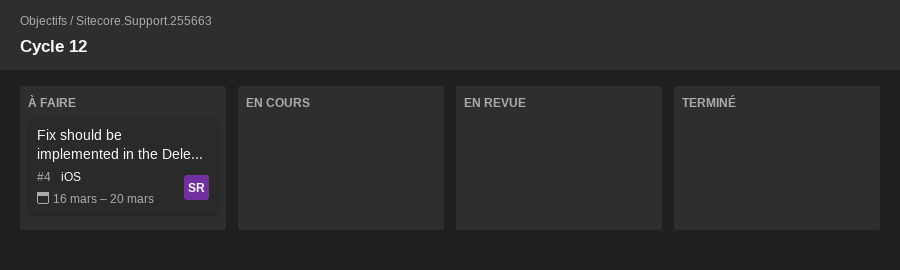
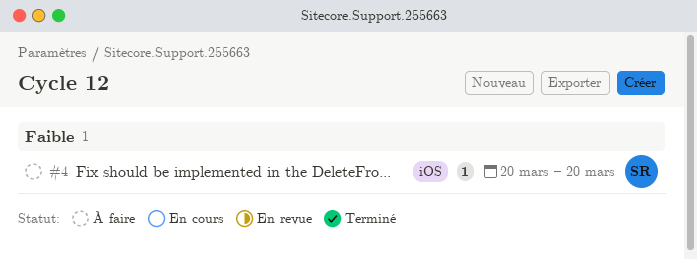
#4, start: Mar 16 -> Mar 20

